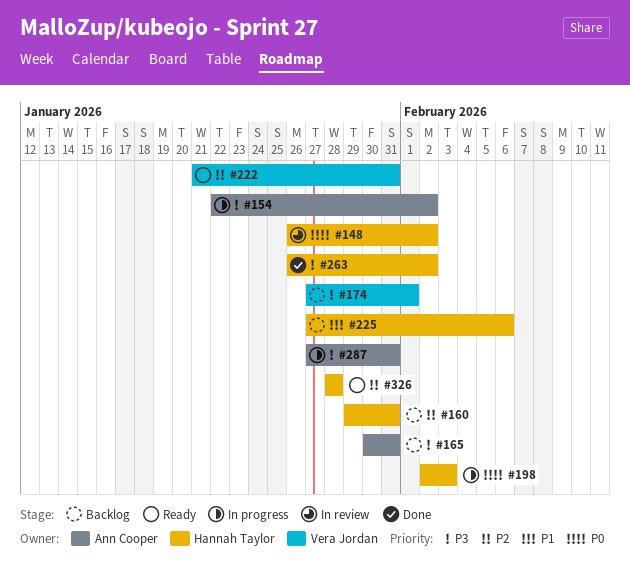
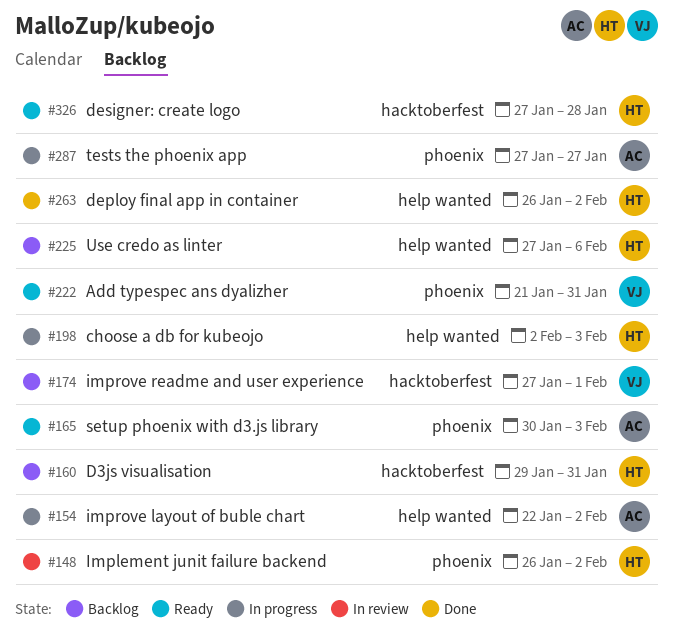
#165, status: Backlog -> Ready
#165, due: Jan 31 -> Feb 3
#287, due: Jan 31 -> Jan 27
#326, start: Jan 28 -> Jan 27

